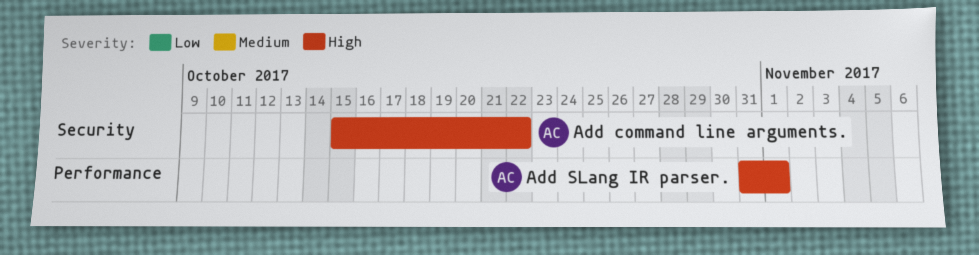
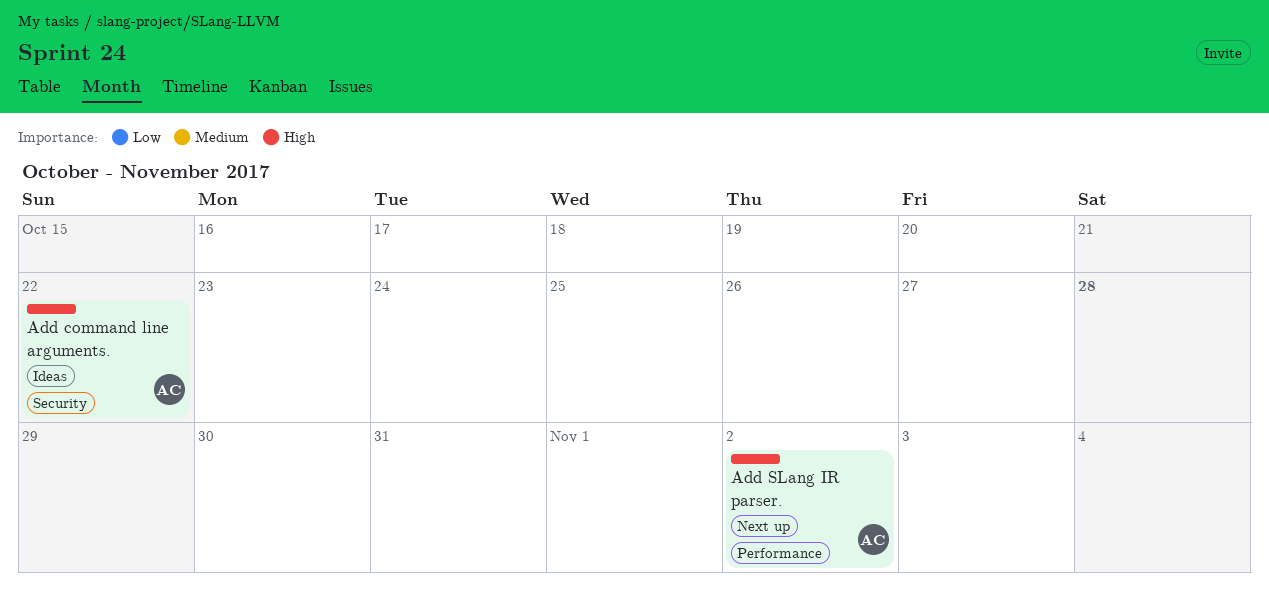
Add SLang IR parser., due: Nov 1 -> Nov 2

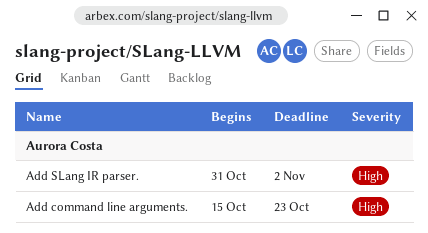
Add command line arguments., due: Oct 22 -> Oct 23

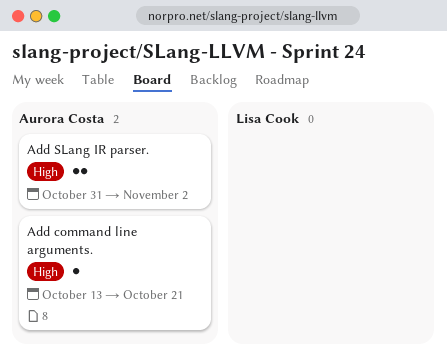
Add command line arguments., start: Oct 15 -> Oct 13
Add command line arguments., due: Oct 23 -> Oct 21

